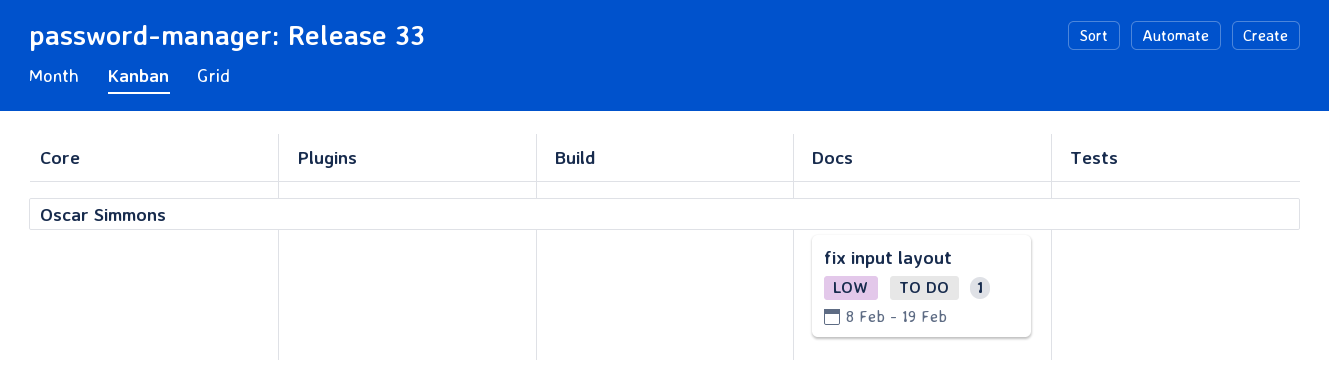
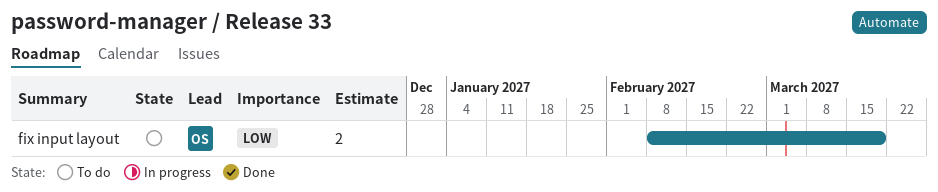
fix input layout, estimate: 1 -> 2
fix input layout, due: Feb 19 -> Mar 19

